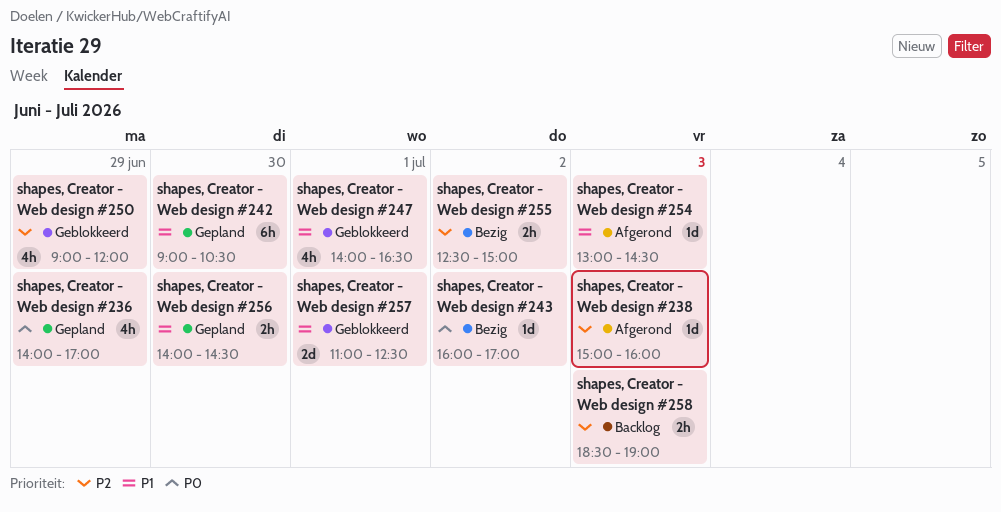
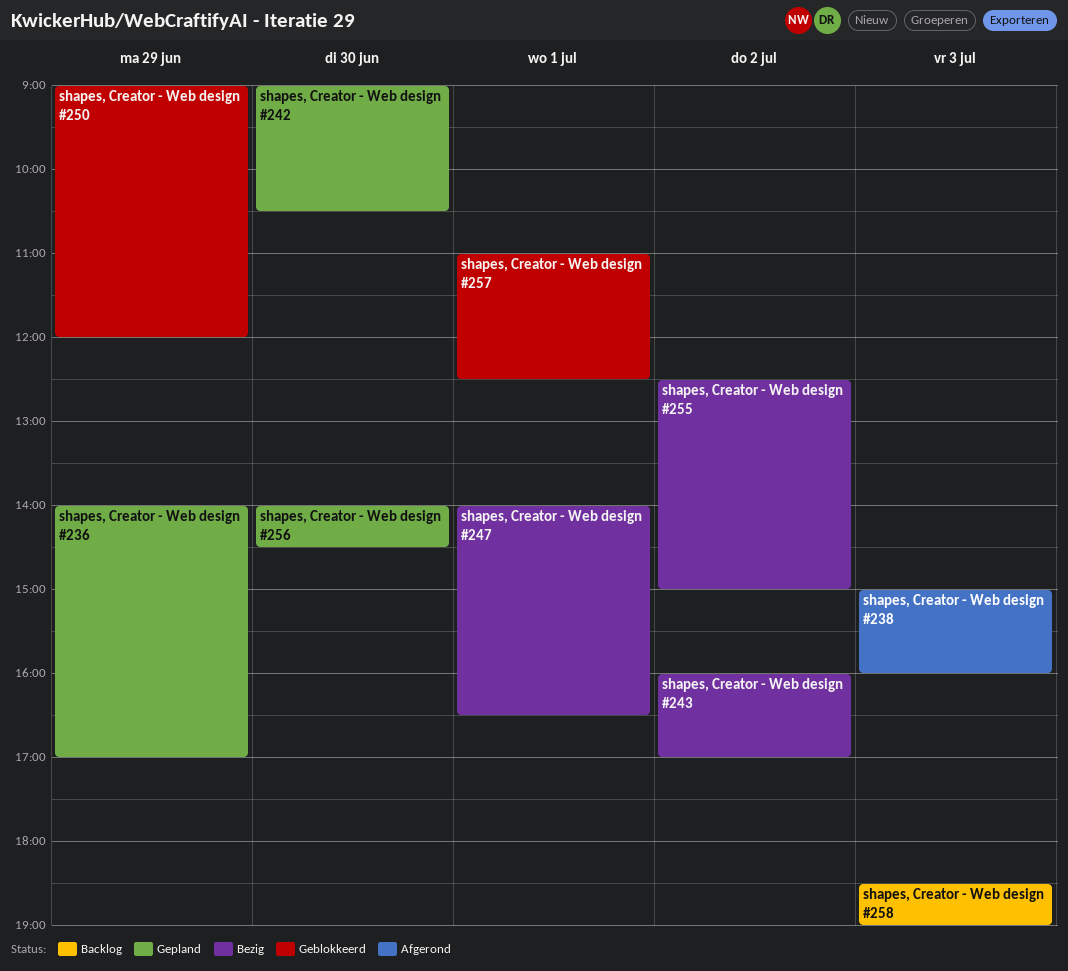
shapes, Creator - Web design #247, status: Geblokkeerd -> Bezig
shapes, Creator - Web design #254: present -> none

